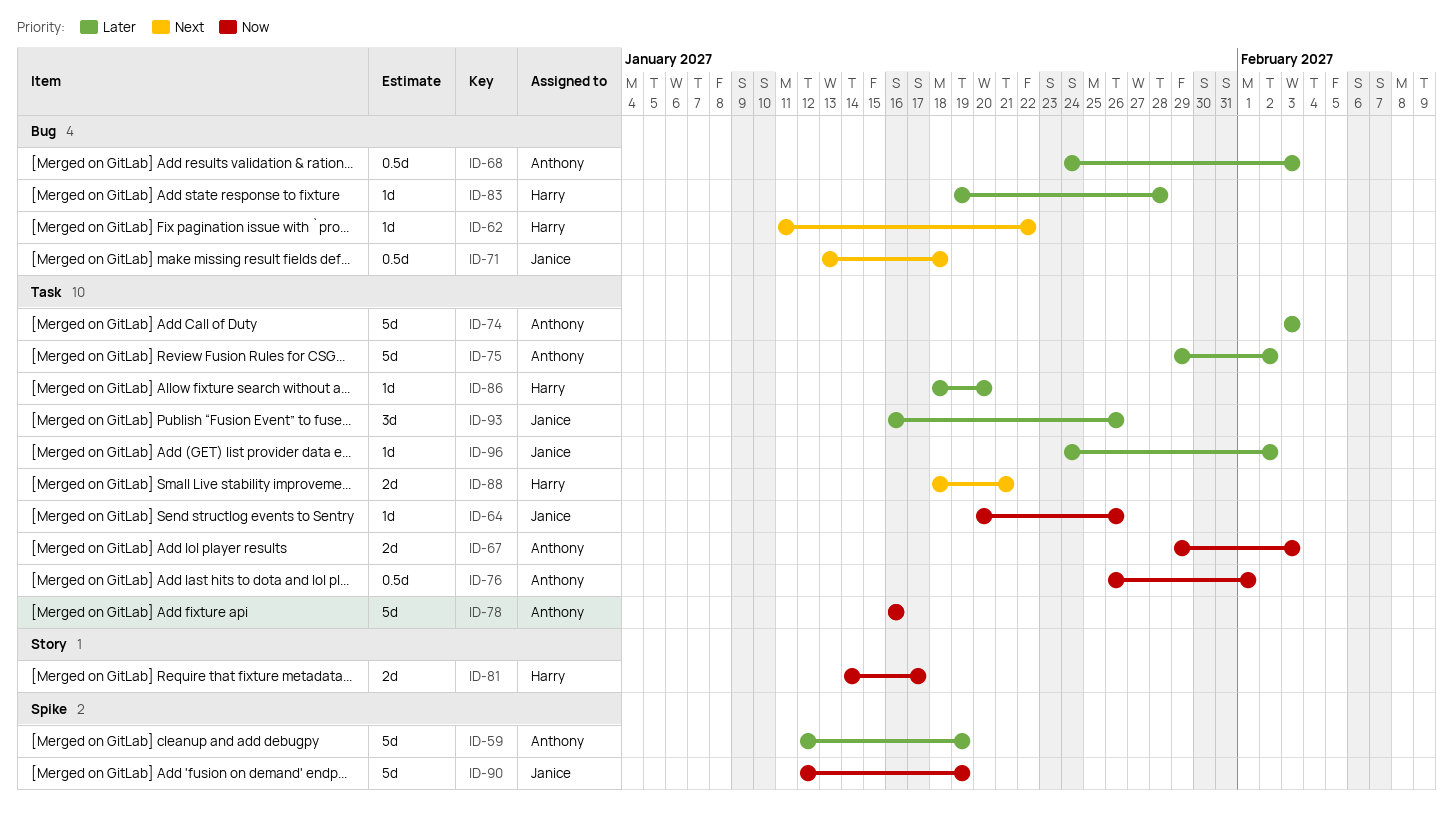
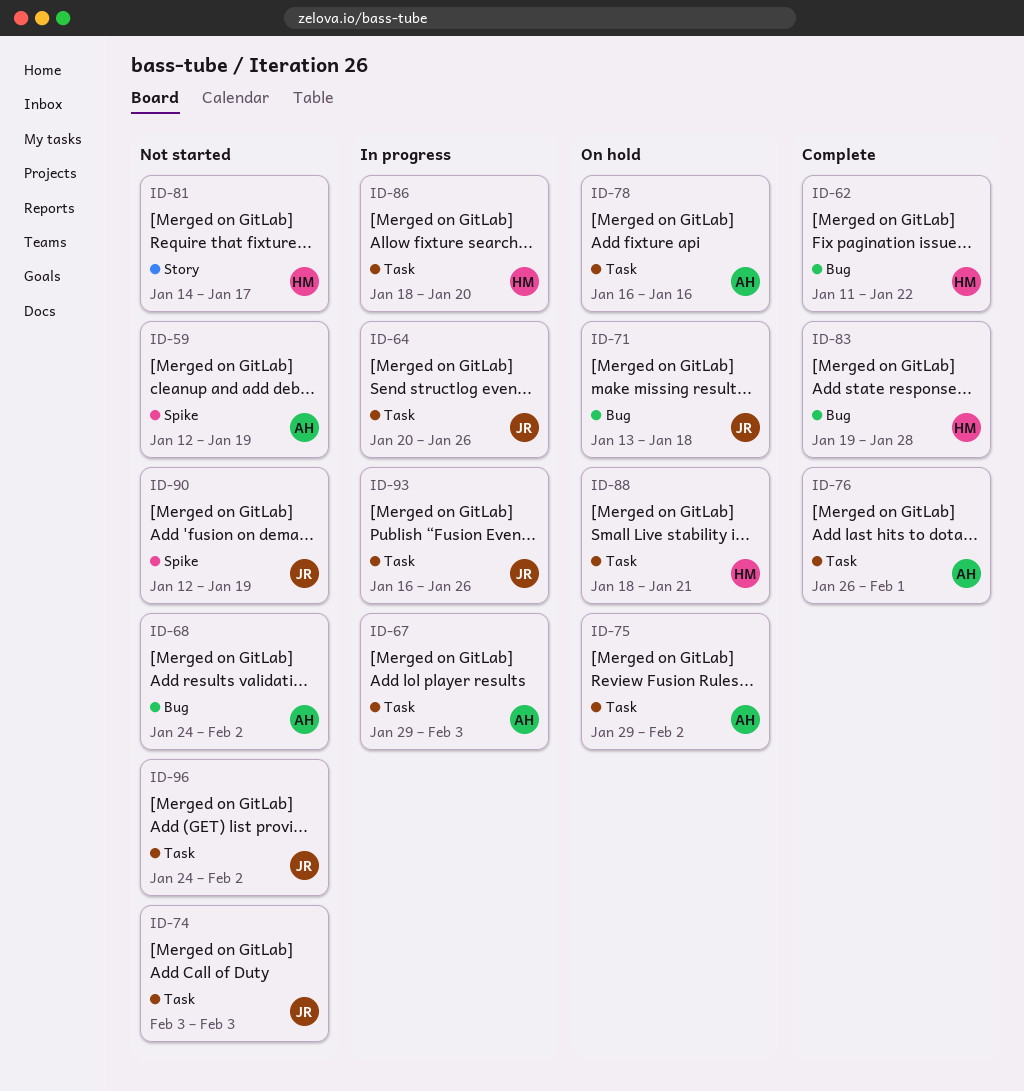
ID-68, due: Feb 3 -> Feb 2
ID-74, owner: Anthony -> Janice

